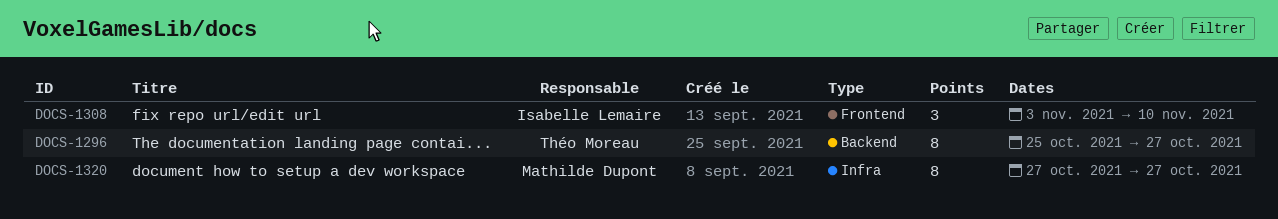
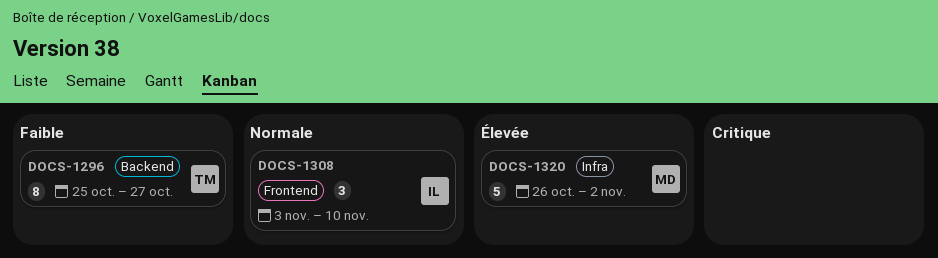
DOCS-1320, estimate: 8 -> 5
DOCS-1320, start: Oct 27 -> Oct 26
DOCS-1320, due: Oct 27 -> Nov 2

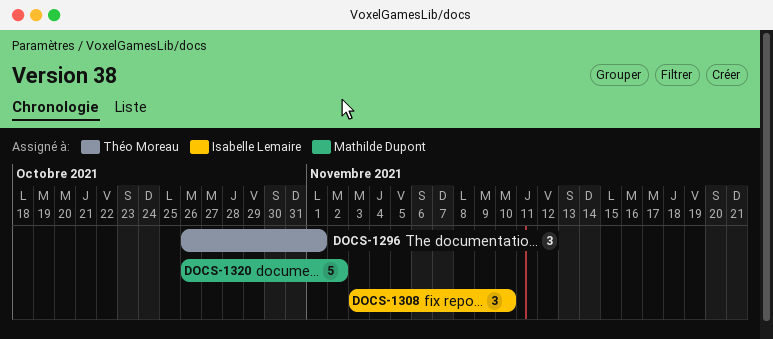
DOCS-1296, estimate: 8 -> 3
DOCS-1296, start: Oct 25 -> Oct 26
DOCS-1296, due: Oct 27 -> Nov 1

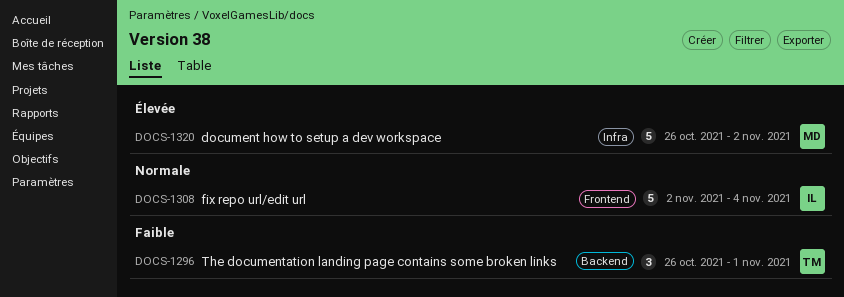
DOCS-1308, estimate: 3 -> 5
DOCS-1308, start: Nov 3 -> Nov 2
DOCS-1308, due: Nov 10 -> Nov 4

